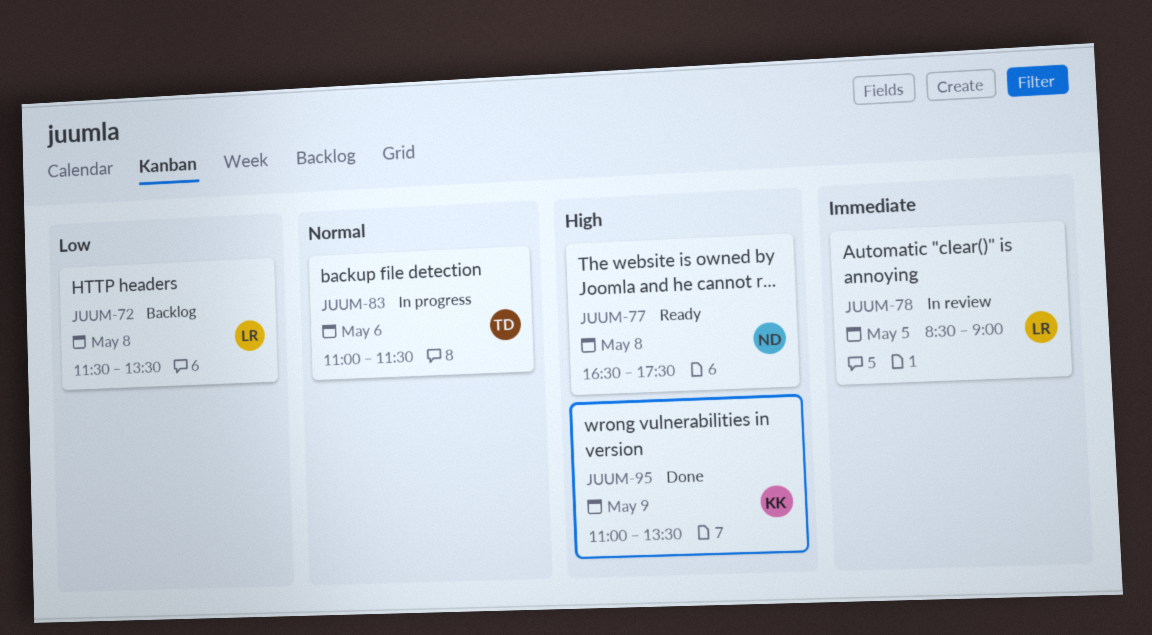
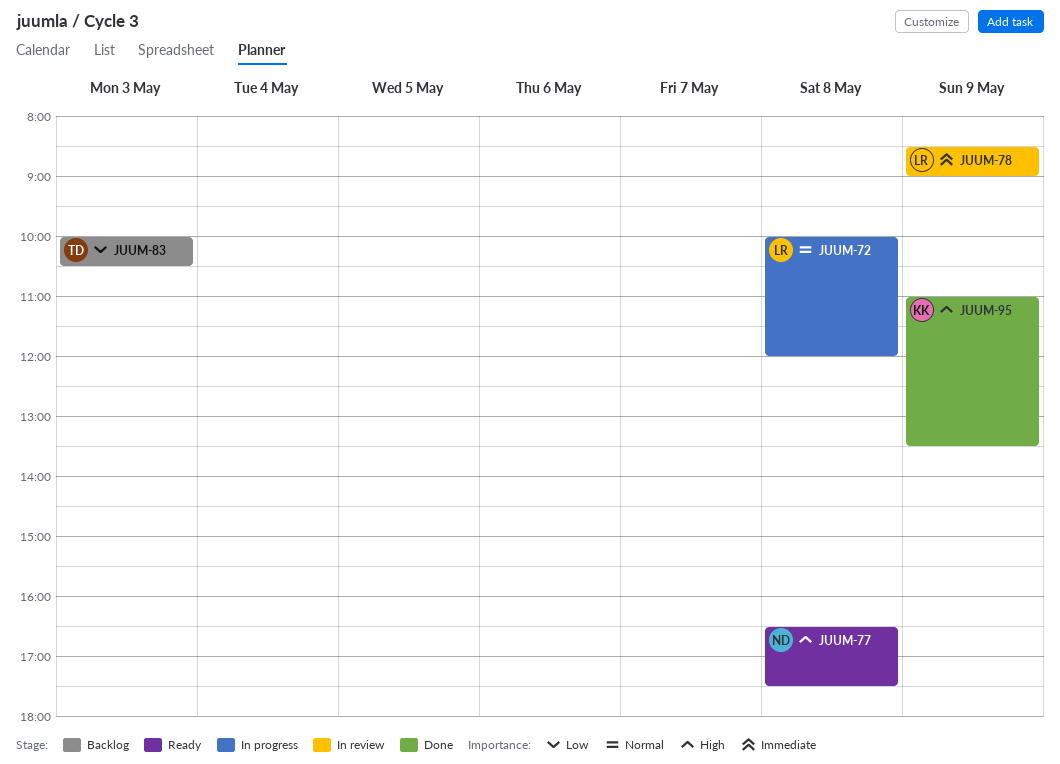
JUUM-72, status: Backlog -> In progress
JUUM-72, priority: Low -> Normal
JUUM-72, begins: 11:30 -> 10:00
JUUM-72, ends: 13:30 -> 12:00
JUUM-78, day: May 5 -> May 9
JUUM-83, status: In progress -> Backlog
JUUM-83, priority: Normal -> Low
JUUM-83, day: May 6 -> May 3
JUUM-83, begins: 11:00 -> 10:00
JUUM-83, ends: 11:30 -> 10:30

